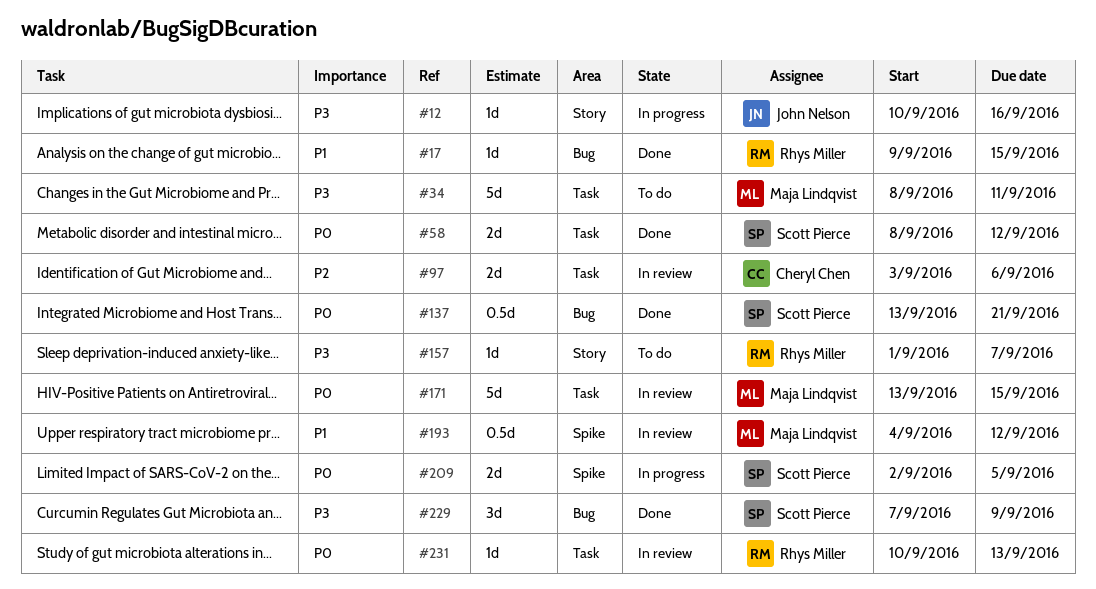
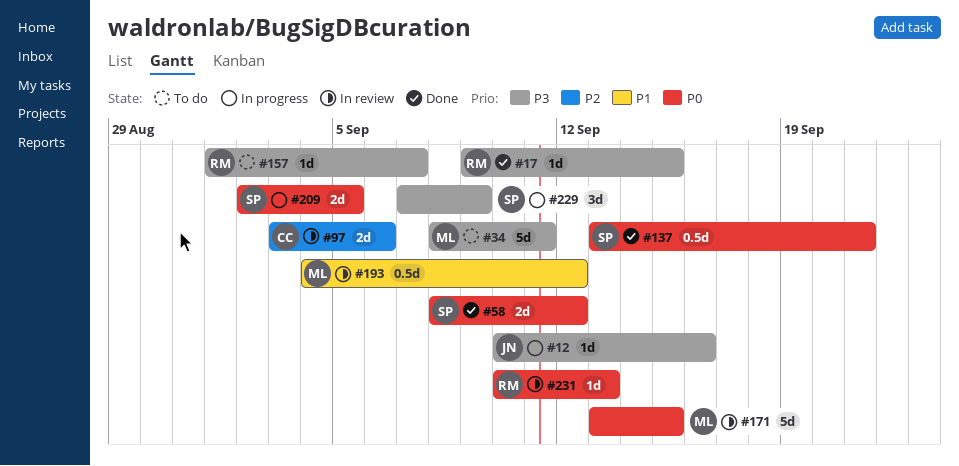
#17, priority: P1 -> P3
#229, status: Done -> In progress

